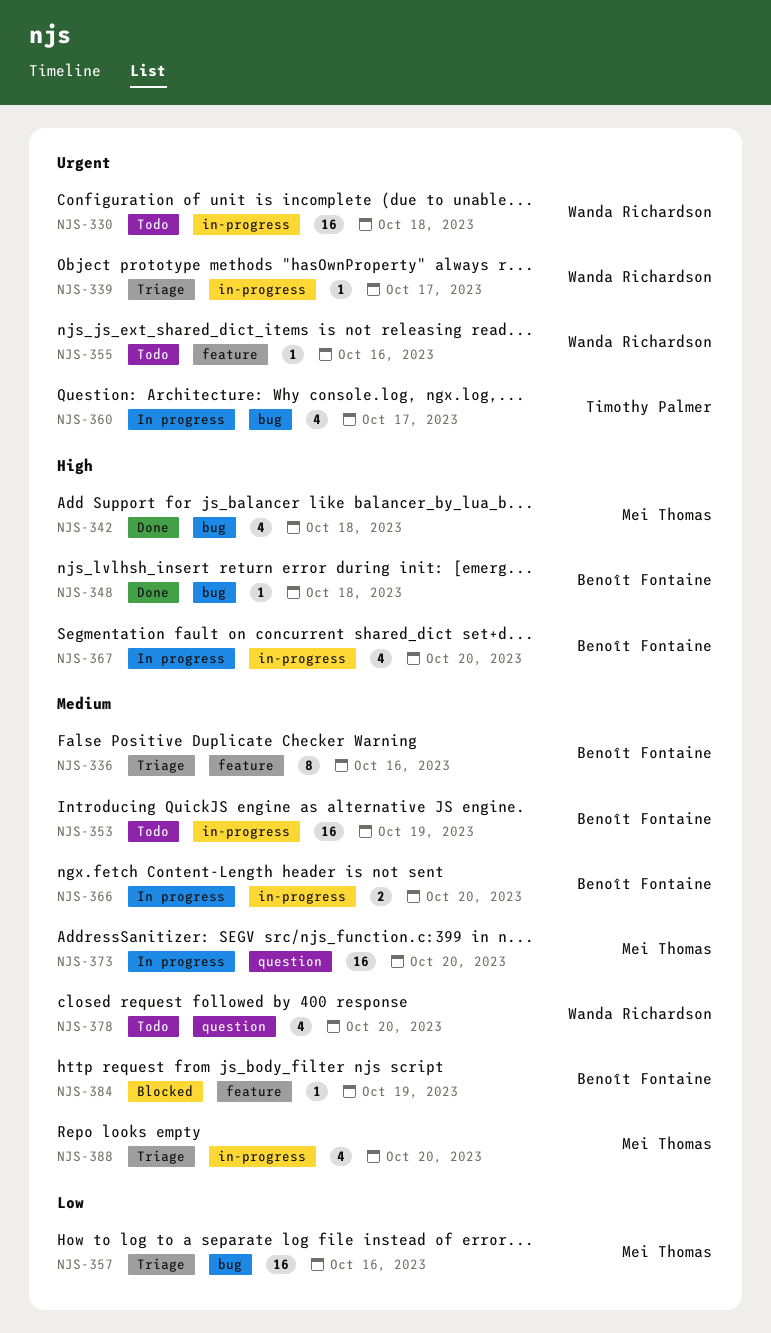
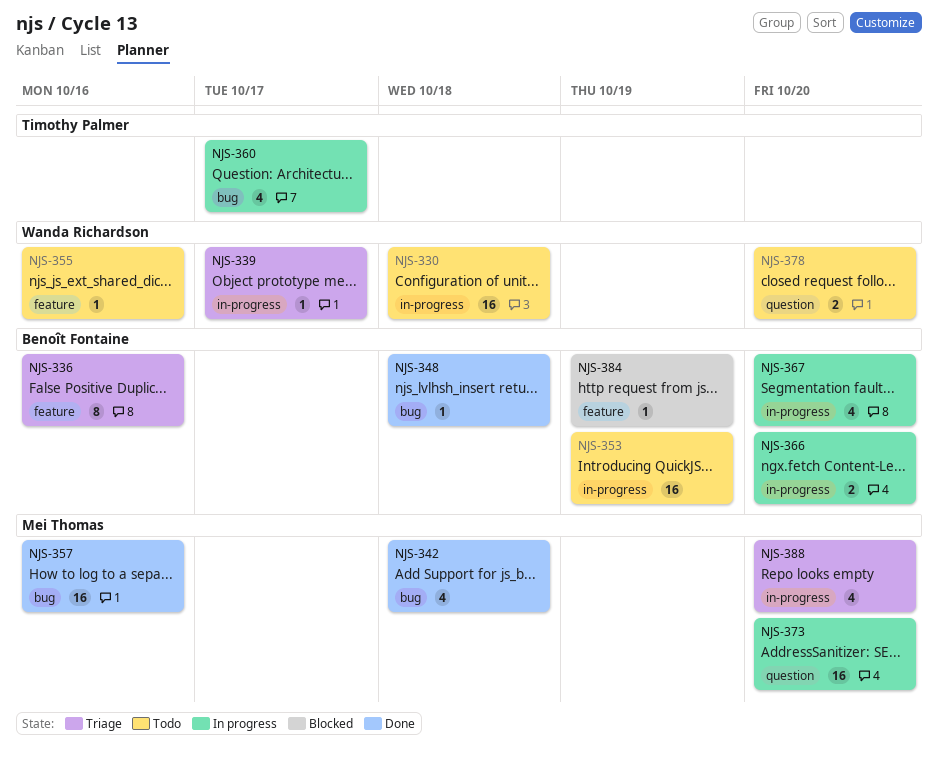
NJS-357, status: Triage -> Done
NJS-378, estimate: 4 -> 2

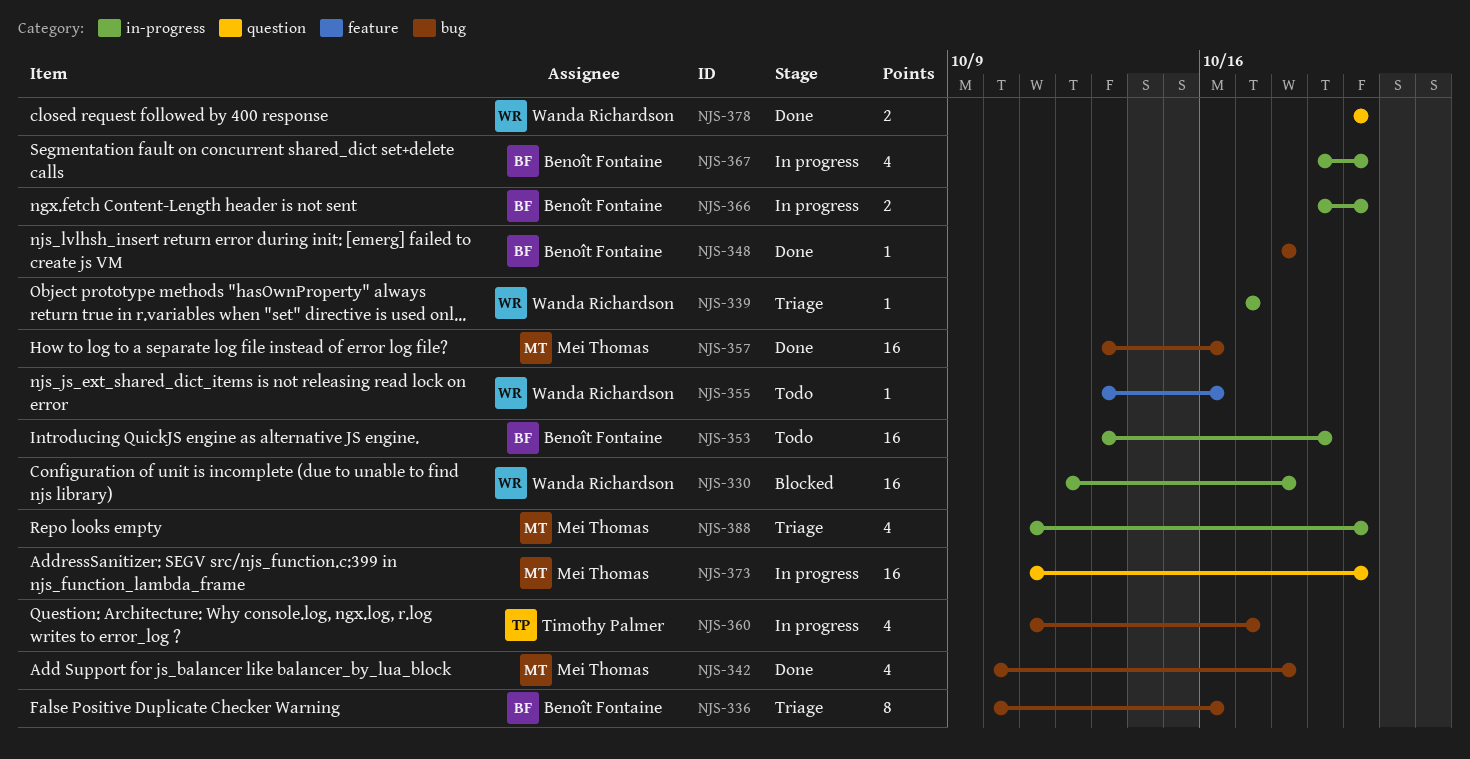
NJS-330, status: Todo -> Blocked
NJS-336, label: feature -> bug
NJS-378, status: Todo -> Done
NJS-384: present -> none

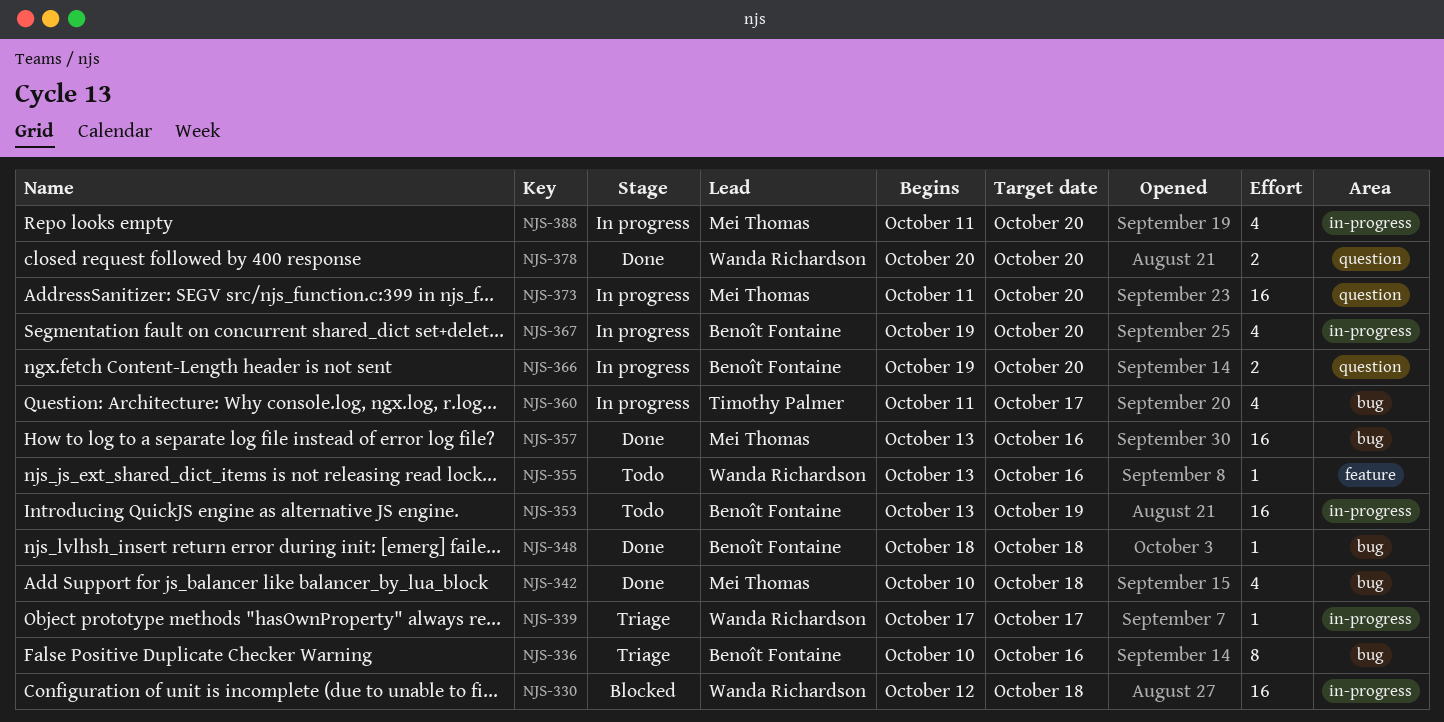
NJS-366, label: in-progress -> question
NJS-388, status: Triage -> In progress

